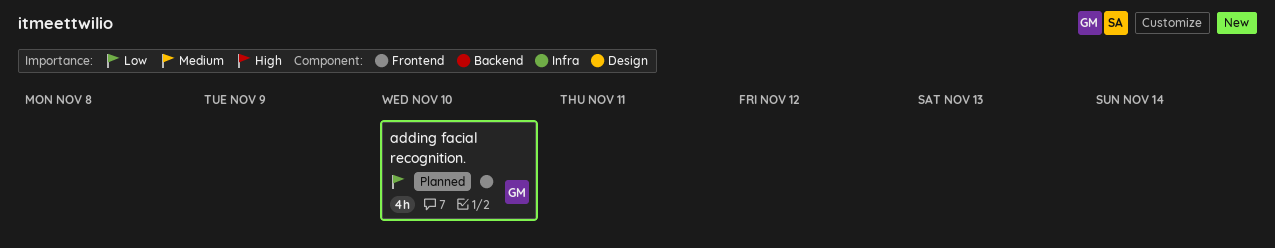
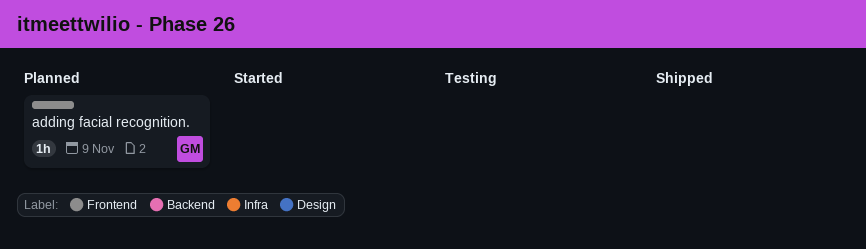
adding facial recognition., estimate: 4h -> 1h
adding facial recognition., due: Nov 10 -> Nov 9

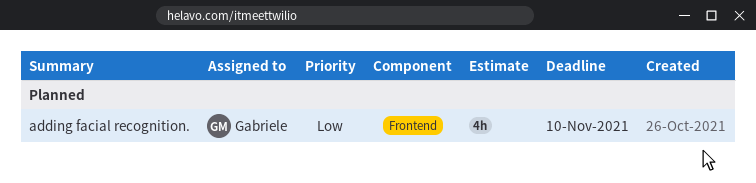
adding facial recognition., estimate: 1h -> 4h
adding facial recognition., due: Nov 9 -> Nov 10

